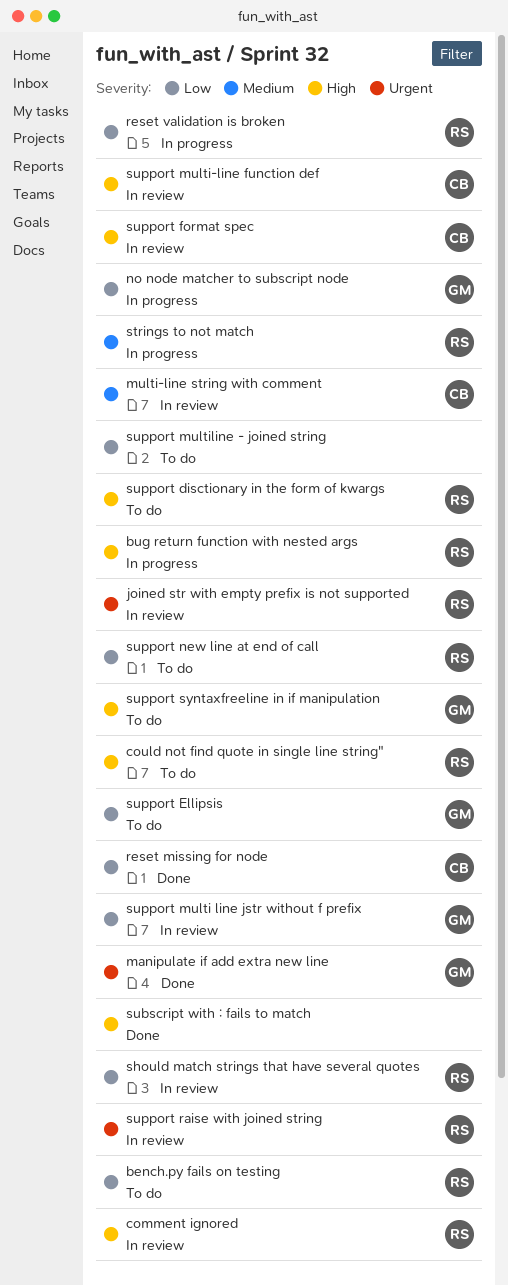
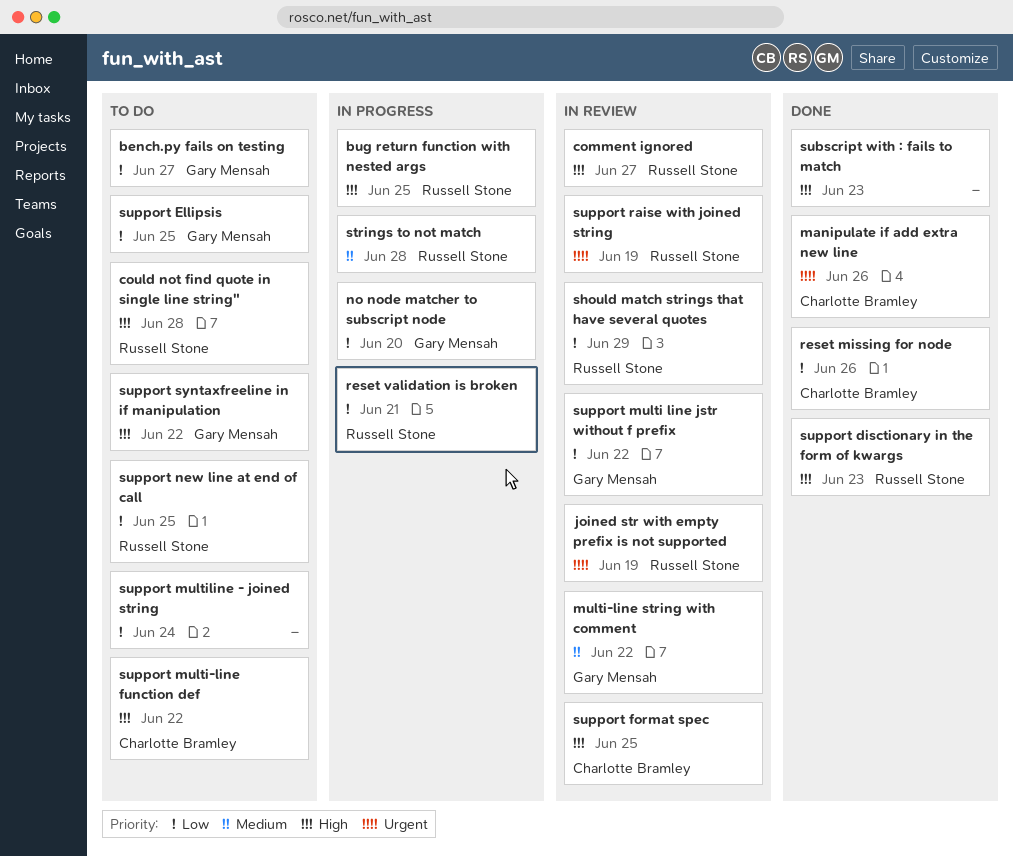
bench.py fails on testing, owner: Russell Stone -> Gary Mensah
manipulate if add extra new line, owner: Gary Mensah -> Charlotte Bramley
multi-line string with comment, owner: Charlotte Bramley -> Gary Mensah
support disctionary in the form of kwargs, status: To do -> Done
support multi-line function def, status: In review -> To do

